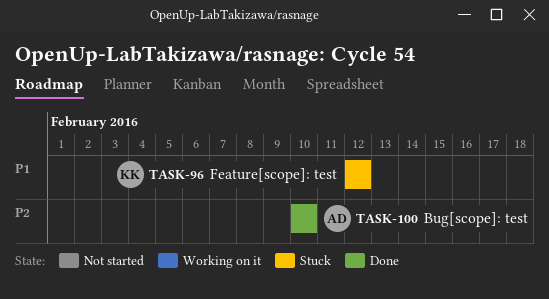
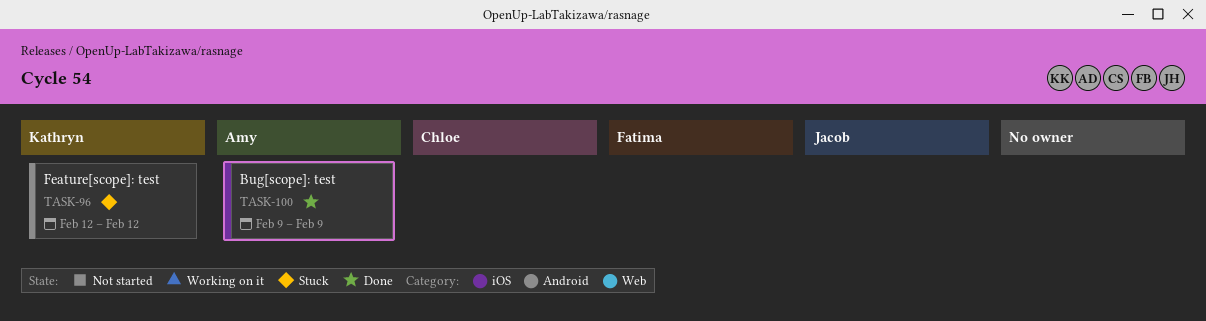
TASK-100, start: Feb 10 -> Feb 9
TASK-100, due: Feb 10 -> Feb 9

